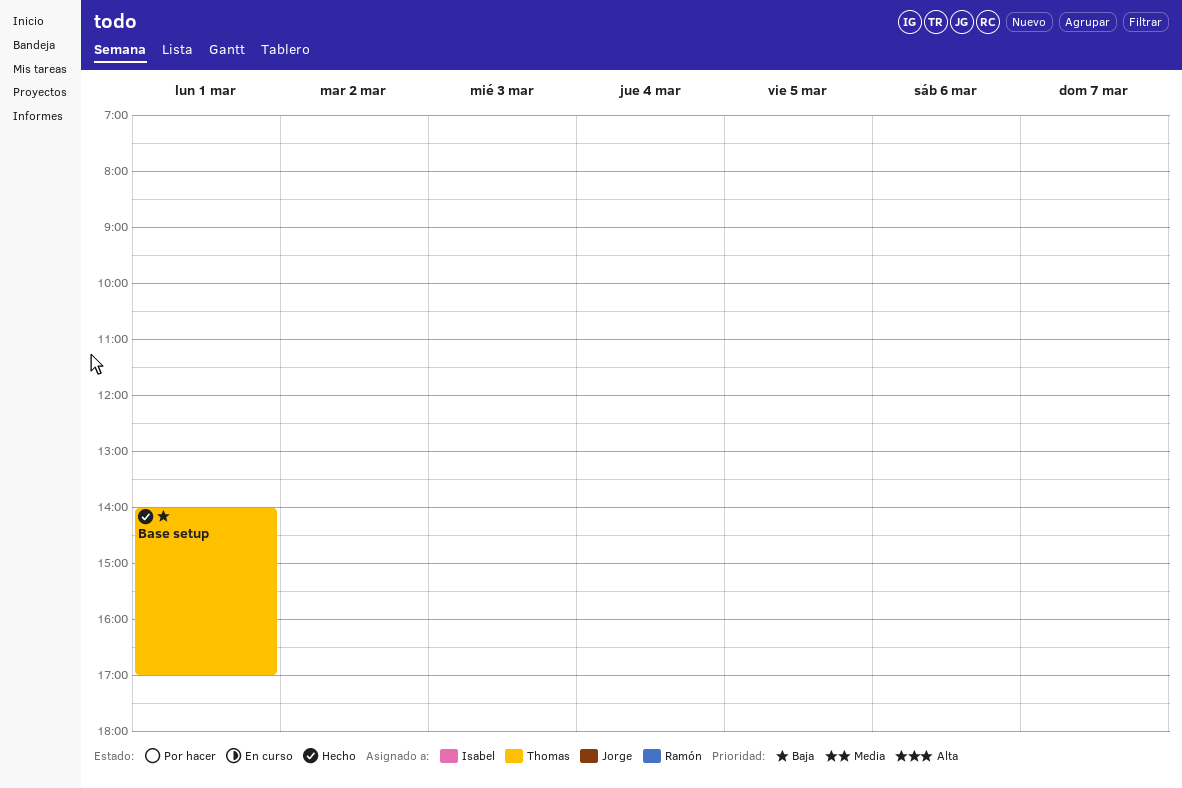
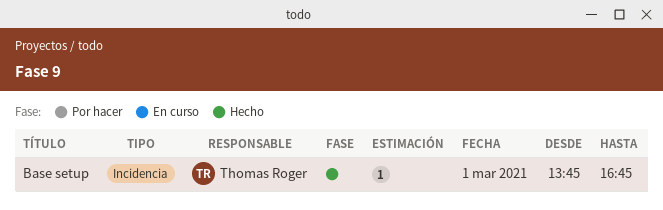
Base setup, begins: 14:00 -> 13:45
Base setup, ends: 17:00 -> 16:45

